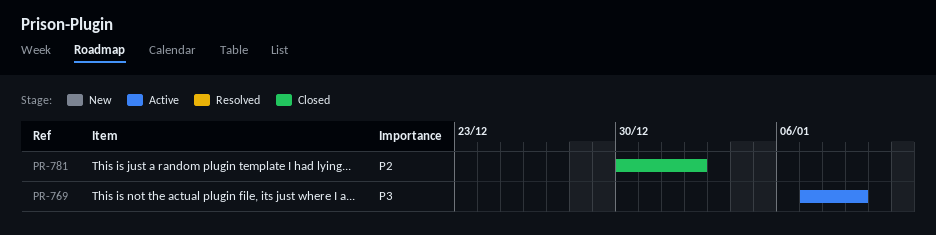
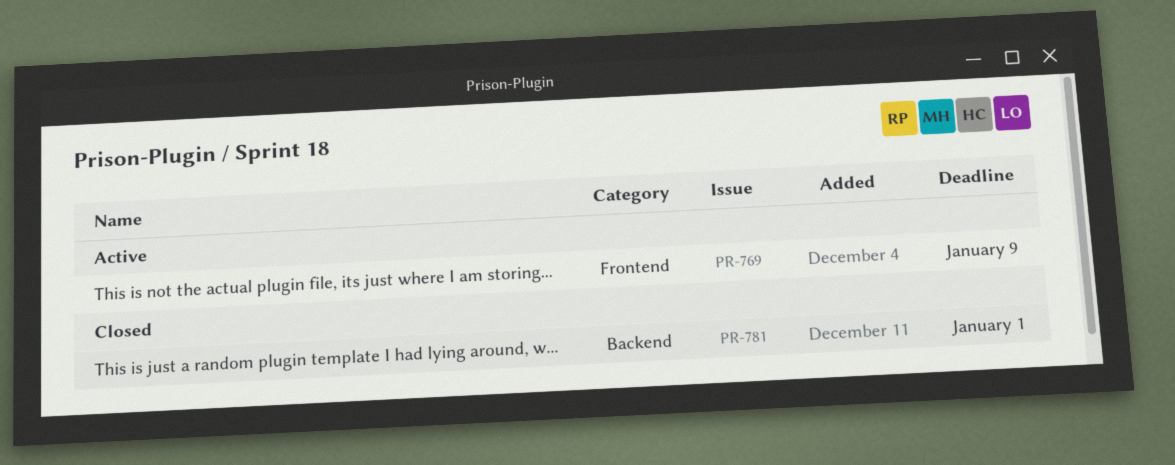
PR-781, due: Jan 2 -> Jan 1

